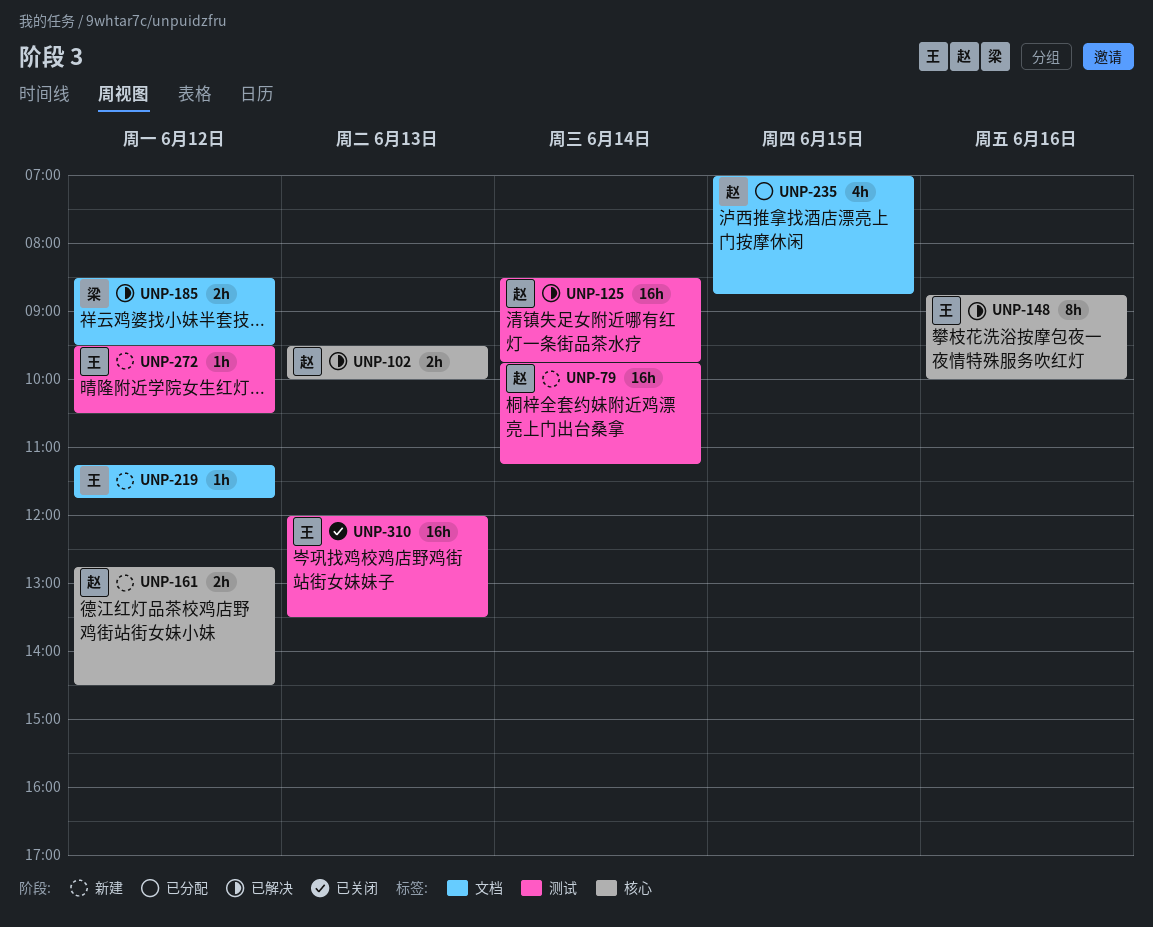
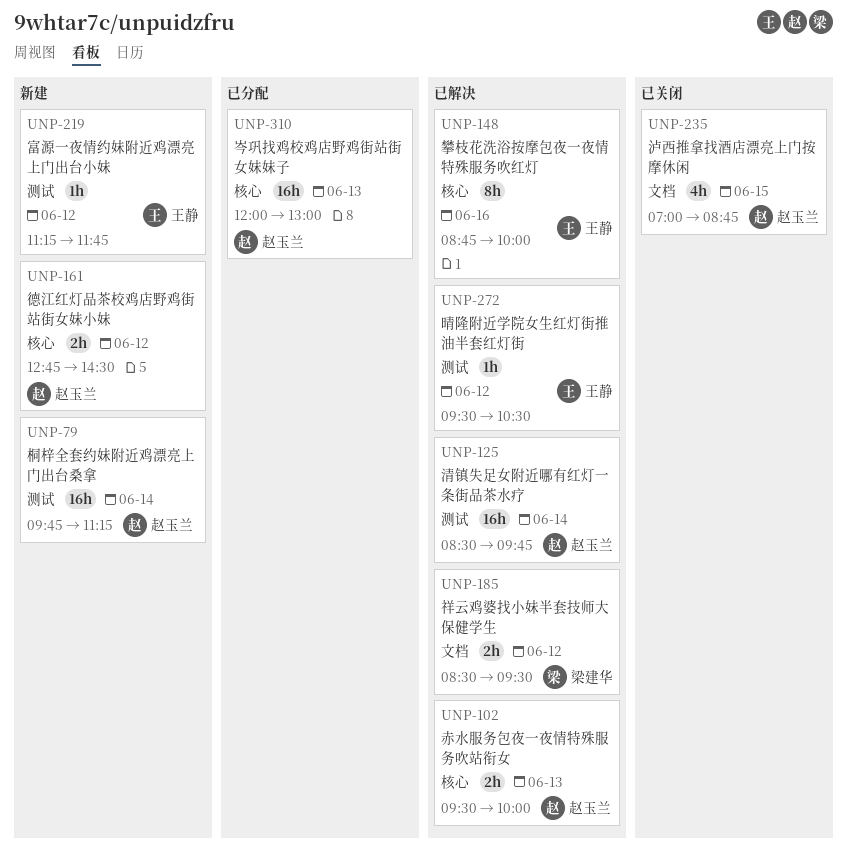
UNP-219, label: 文档 -> 测试
UNP-235, status: 已分配 -> 已关闭
UNP-272, status: 新建 -> 已解决
UNP-310, status: 已关闭 -> 已分配
UNP-310, owner: 王静 -> 赵玉兰
UNP-310, label: 测试 -> 核心
UNP-310, ends: 13:30 -> 13:00

